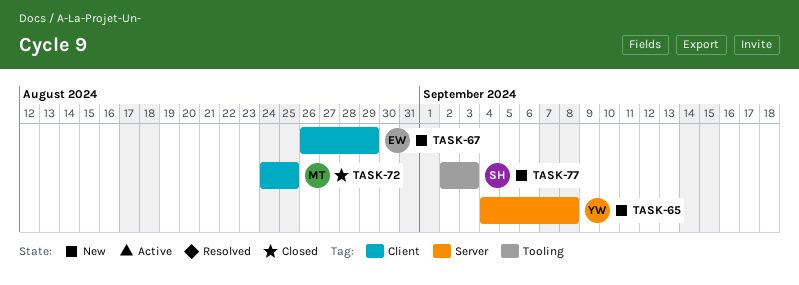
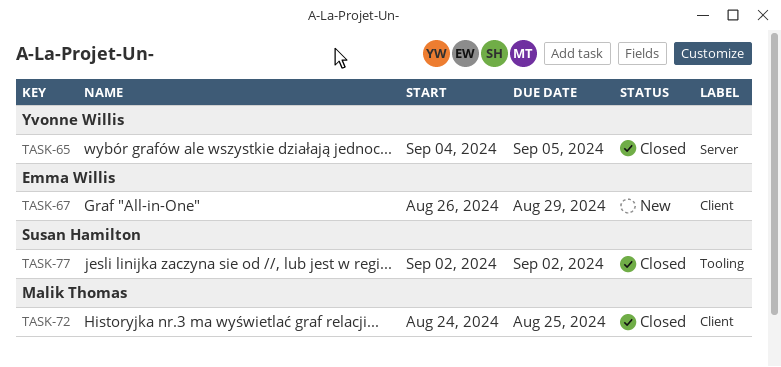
TASK-65, status: New -> Closed
TASK-65, due: Sep 8 -> Sep 5
TASK-77, status: New -> Closed
TASK-77, due: Sep 3 -> Sep 2

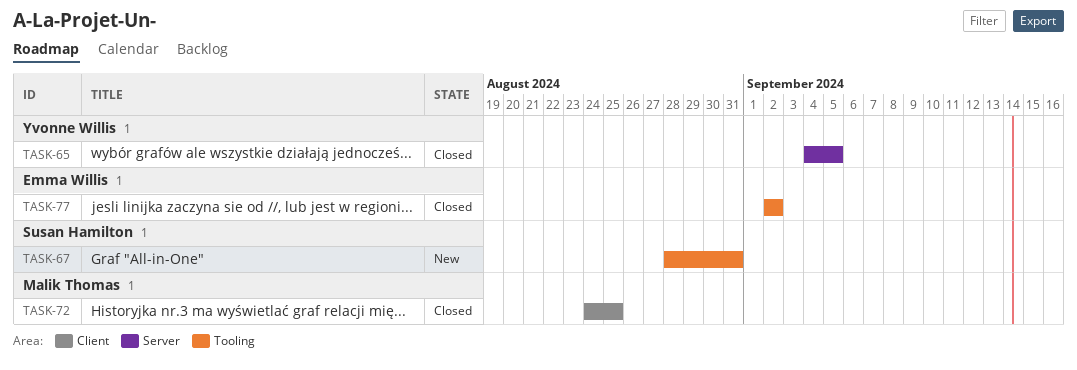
TASK-67, owner: Emma Willis -> Susan Hamilton
TASK-67, label: Client -> Tooling
TASK-67, start: Aug 26 -> Aug 28
TASK-67, due: Aug 29 -> Aug 31
TASK-77, owner: Susan Hamilton -> Emma Willis

